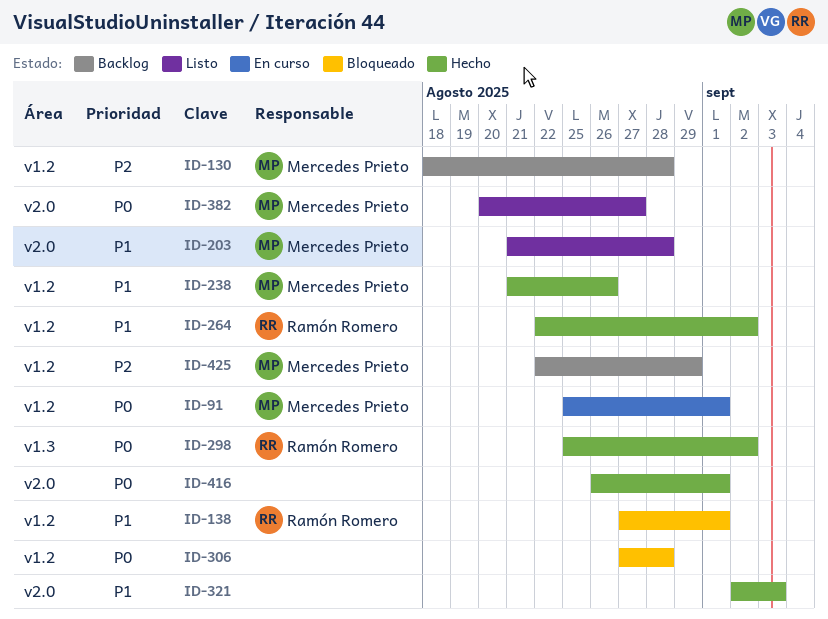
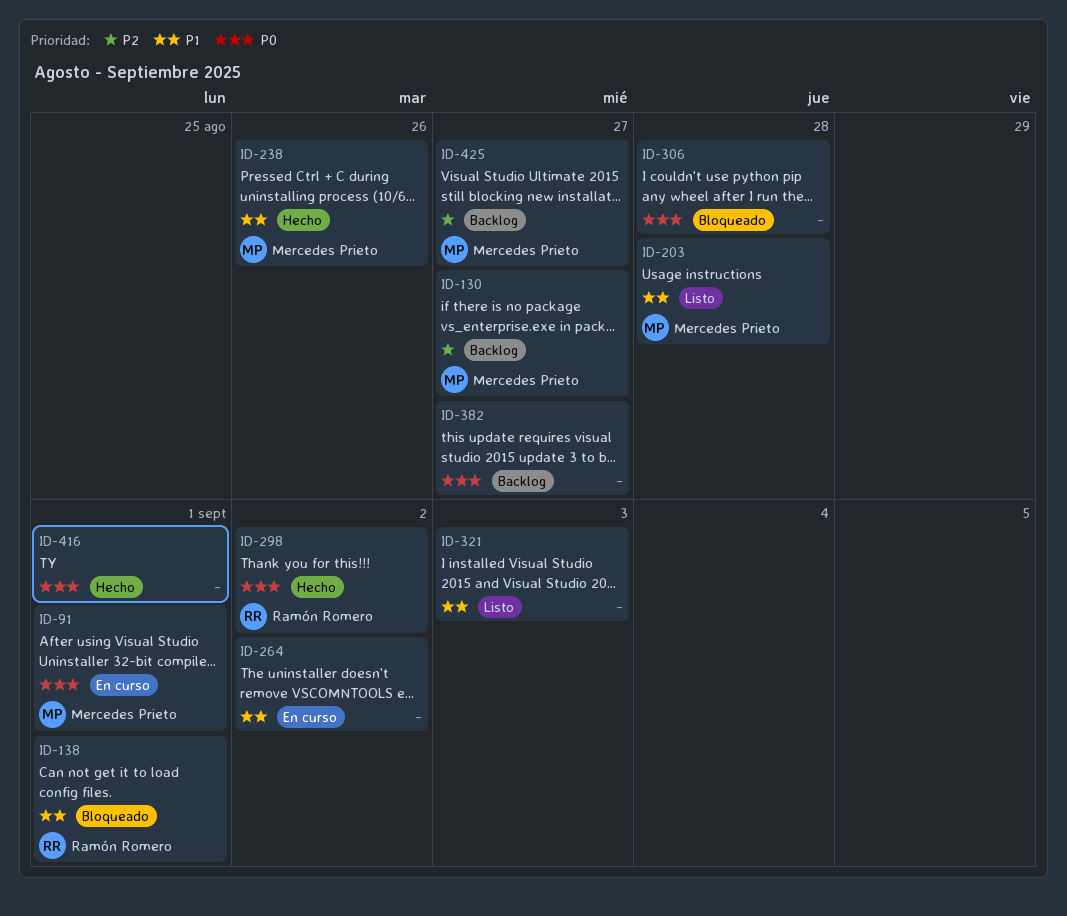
ID-130, due: Aug 28 -> Aug 27
ID-264, status: Hecho -> En curso
ID-264, owner: Ramón Romero -> none
ID-321, status: Hecho -> Listo
ID-382, status: Listo -> Backlog
ID-382, owner: Mercedes Prieto -> none
ID-425, due: Aug 29 -> Aug 27

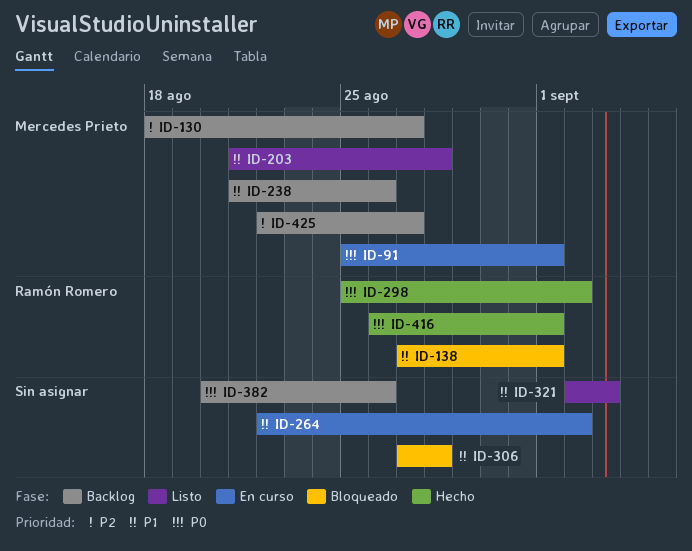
ID-238, status: Hecho -> Backlog
ID-306, priority: P0 -> P1
ID-382, due: Aug 27 -> Aug 26
ID-416, owner: none -> Ramón Romero

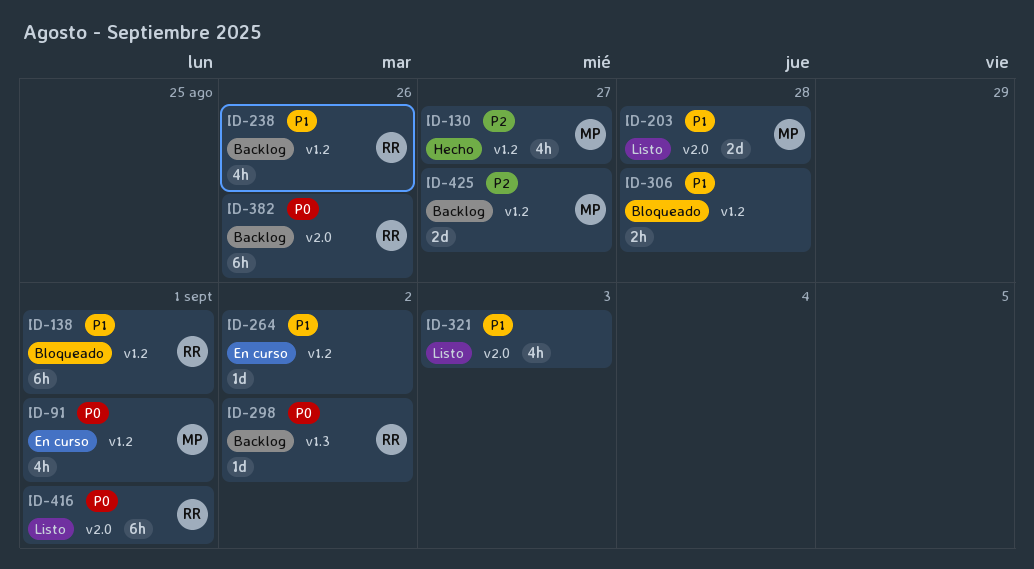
ID-130, status: Backlog -> Hecho
ID-238, owner: Mercedes Prieto -> Ramón Romero
ID-298, status: Hecho -> Backlog
ID-382, owner: none -> Ramón Romero
ID-416, status: Hecho -> Listo

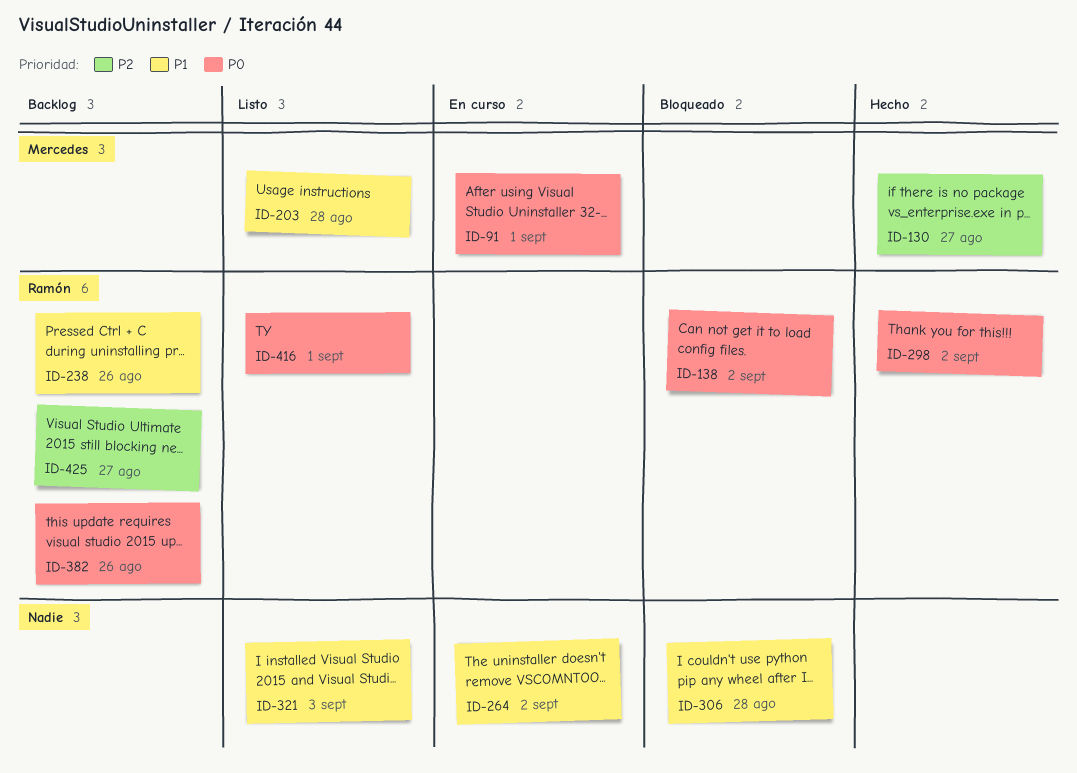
ID-138, priority: P1 -> P0
ID-138, due: Sep 1 -> Sep 2
ID-298, status: Backlog -> Hecho
ID-425, owner: Mercedes -> Ramón

